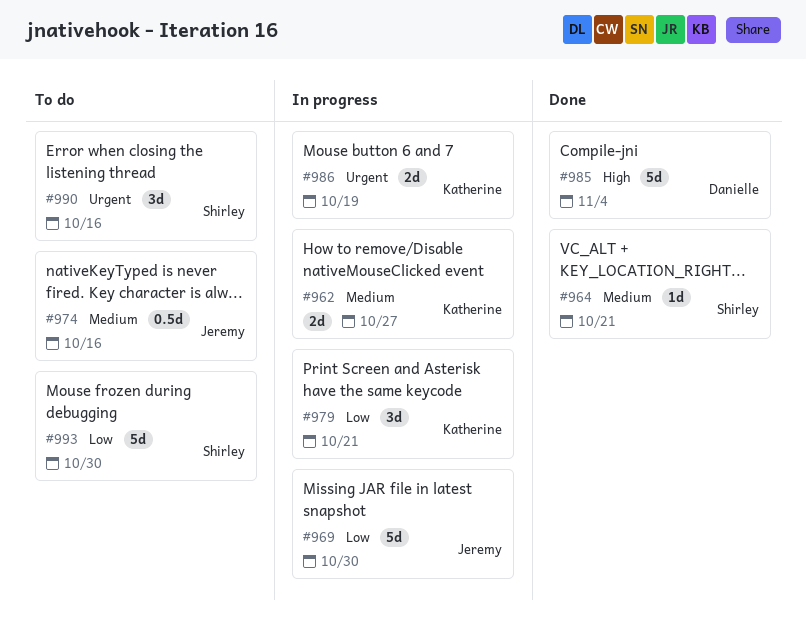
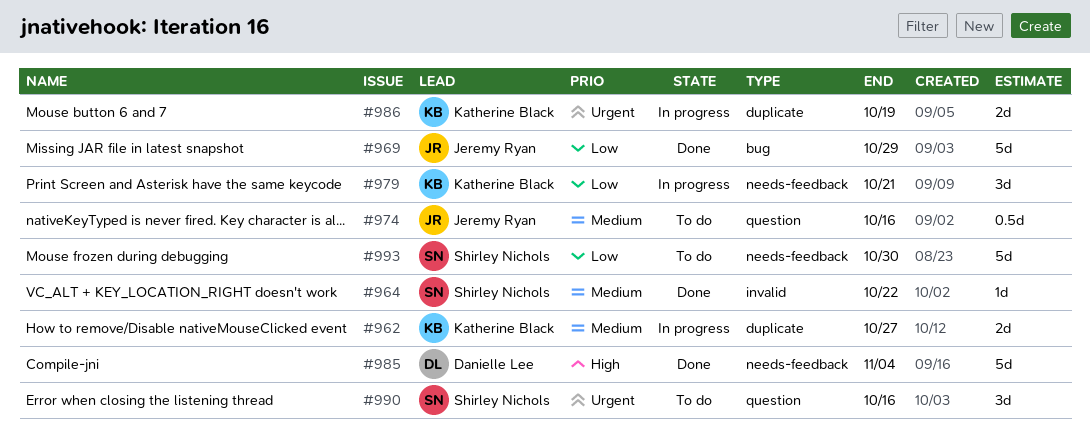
#964, due: Oct 21 -> Oct 22
#969, status: In progress -> Done
#969, due: Oct 30 -> Oct 29

